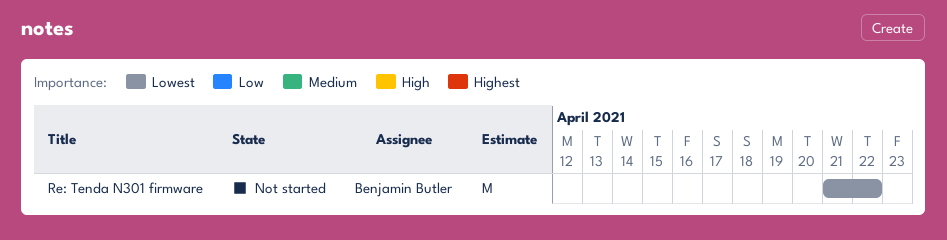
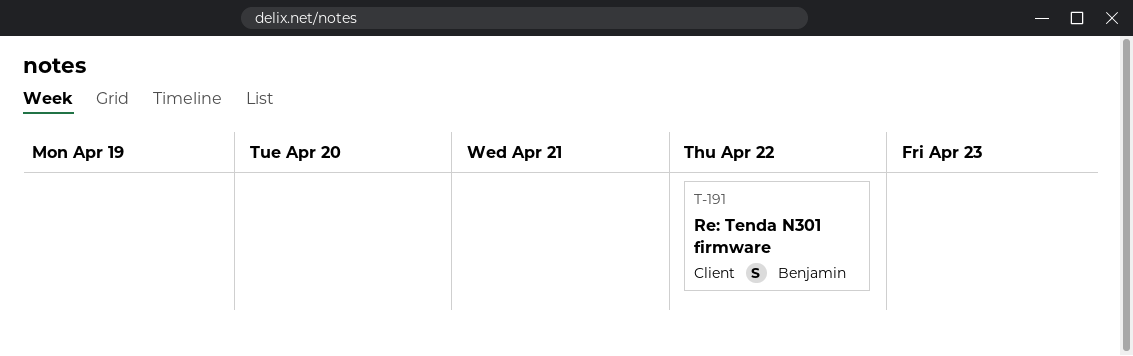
Re: Tenda N301 firmware, estimate: M -> S

